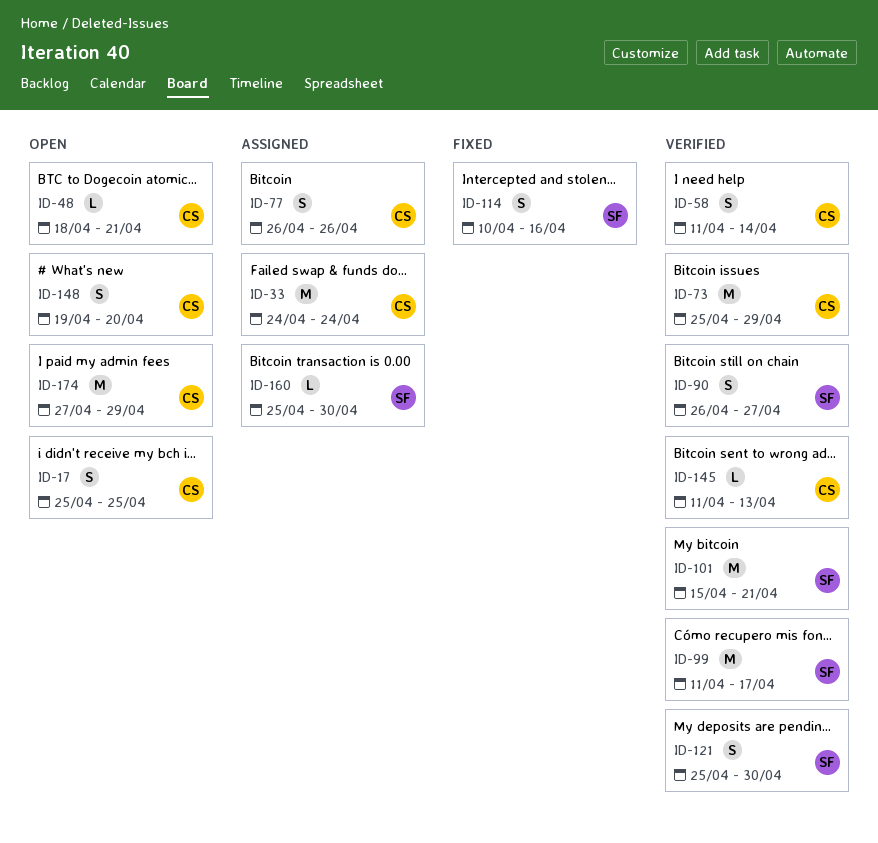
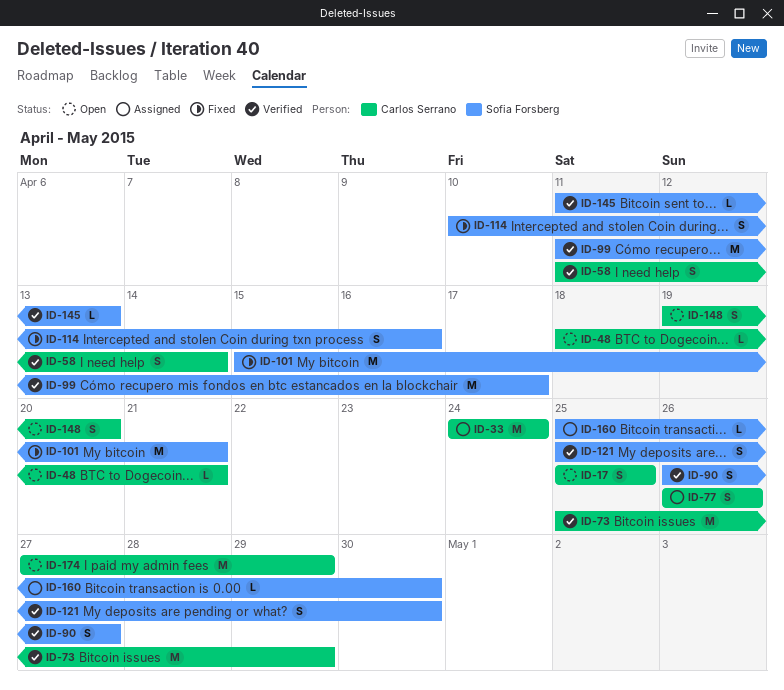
ID-101, status: Verified -> Fixed
ID-145, owner: Carlos Serrano -> Sofia Forsberg

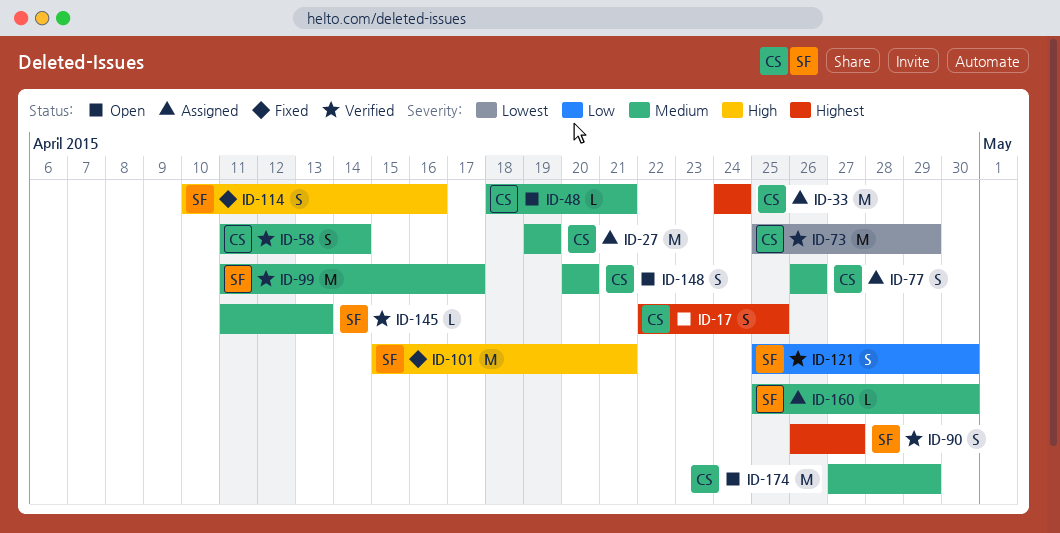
ID-17, start: Apr 25 -> Apr 22
ID-27: none -> present
ID-148, start: Apr 19 -> Apr 20

